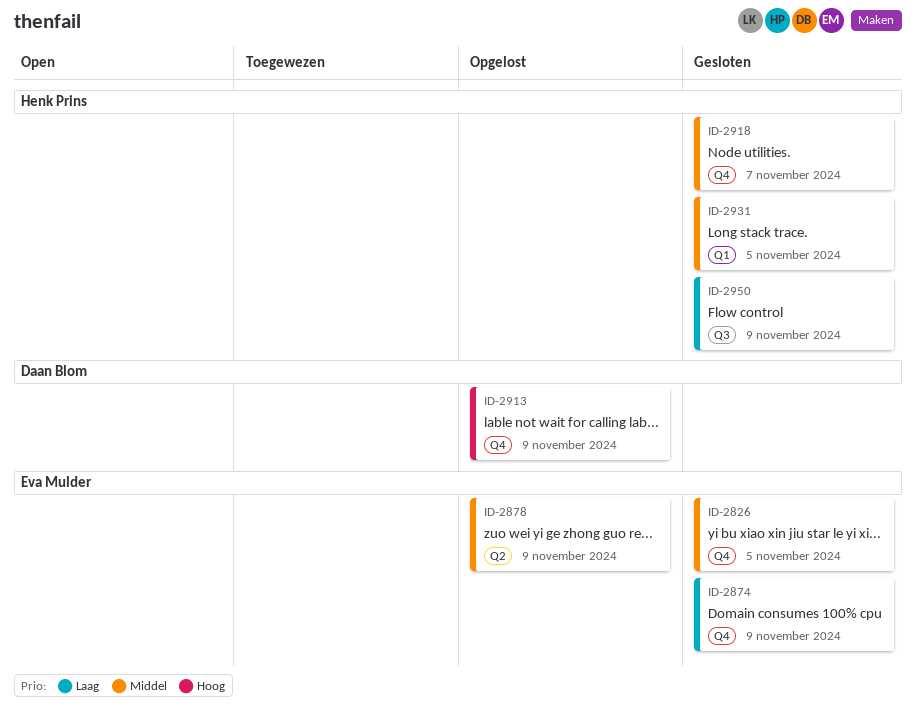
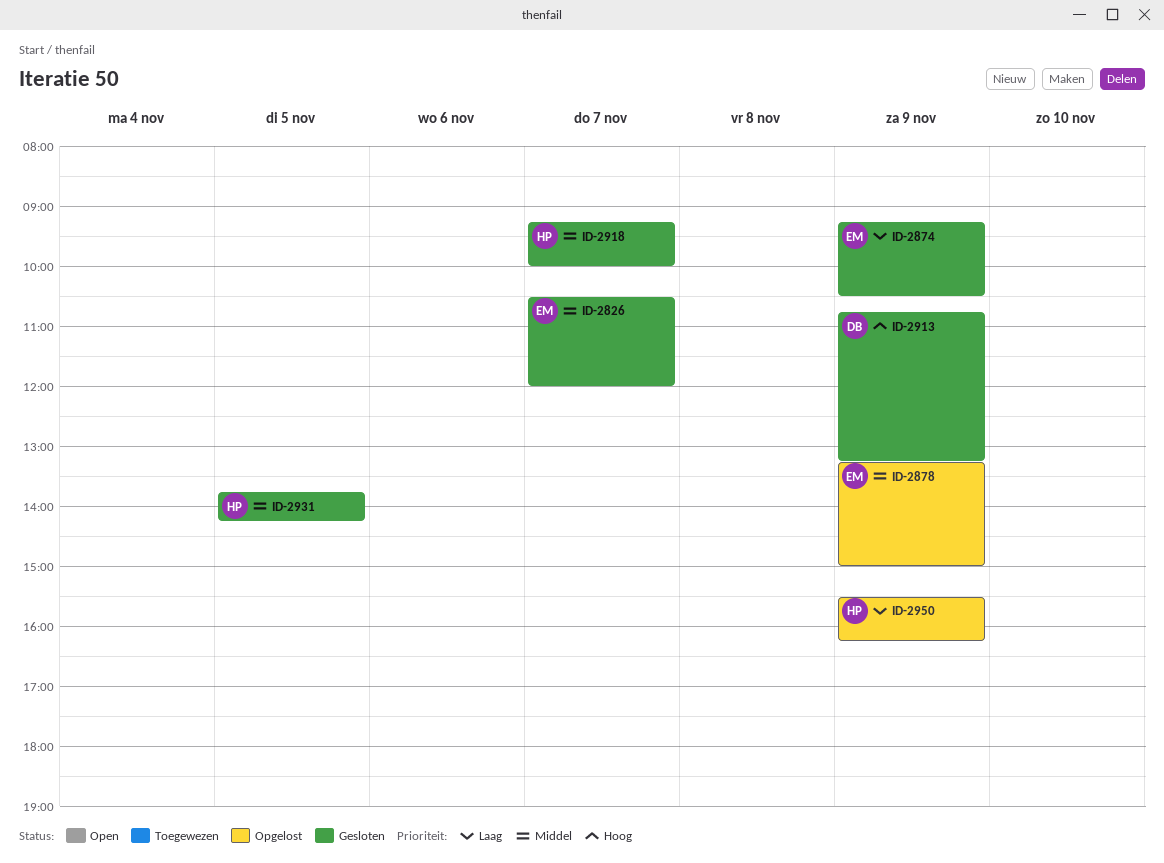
ID-2826, day: Nov 5 -> Nov 7
ID-2913, status: Opgelost -> Gesloten
ID-2950, status: Gesloten -> Opgelost

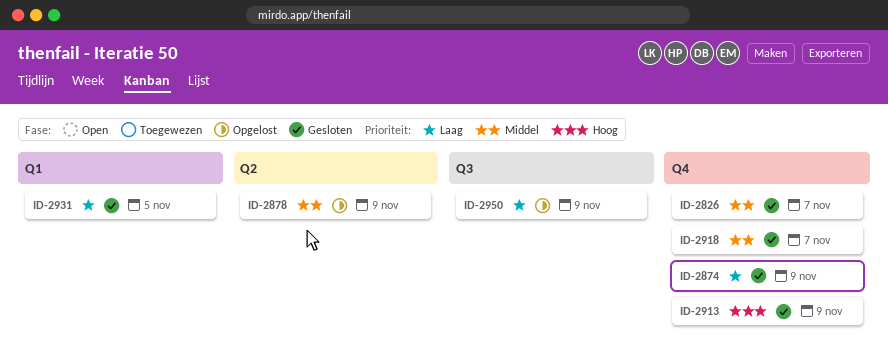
ID-2931, priority: Middel -> Laag

